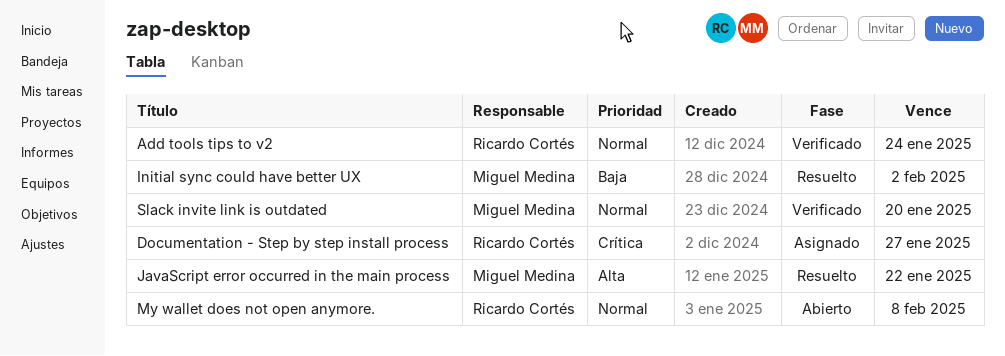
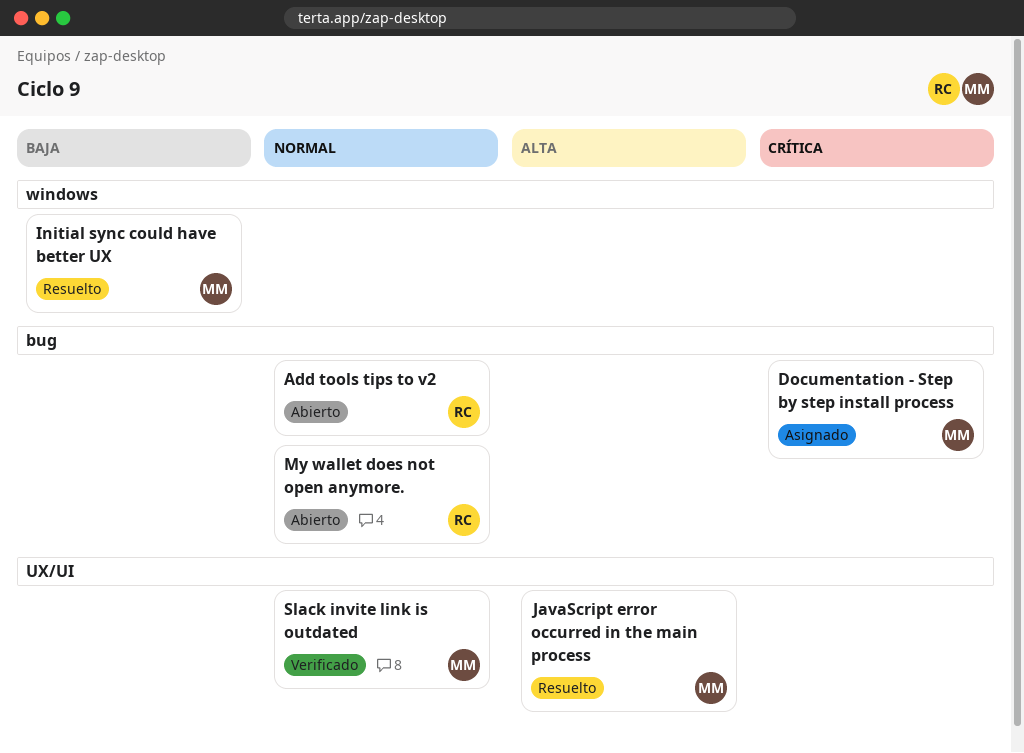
Add tools tips to v2, status: Verificado -> Abierto
Documentation - Step by step install process, owner: Ricardo Cortés -> Miguel Medina

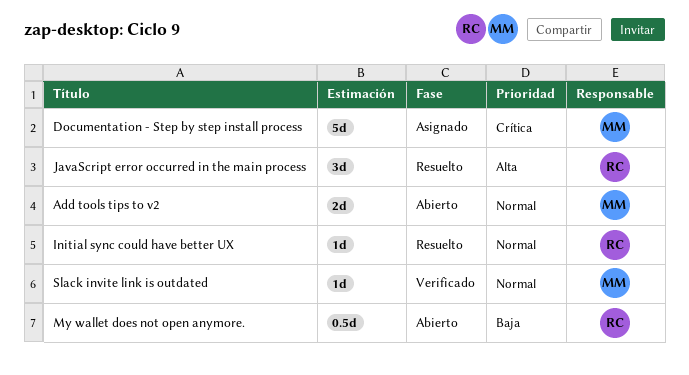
Add tools tips to v2, owner: RC -> MM
Initial sync could have better UX, owner: MM -> RC
Initial sync could have better UX, priority: Baja -> Normal
JavaScript error occurred in the main process, owner: MM -> RC
My wallet does not open anymore., priority: Normal -> Baja

